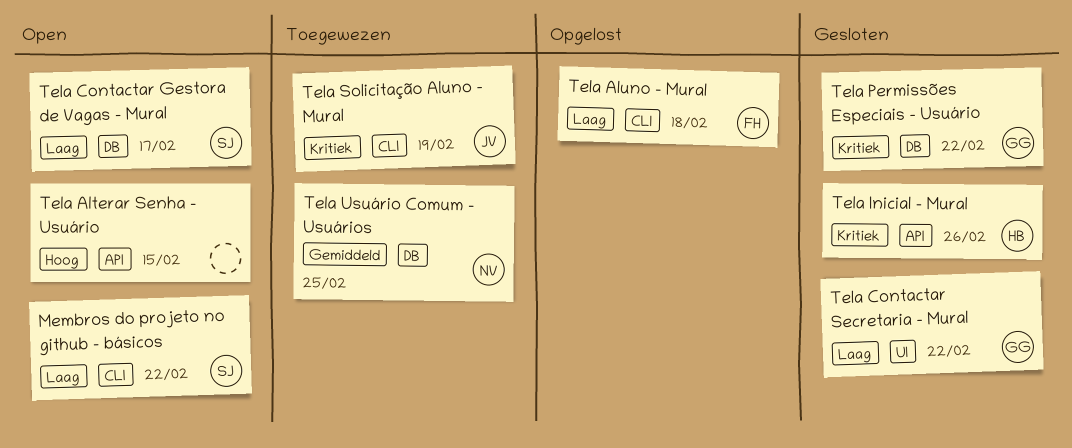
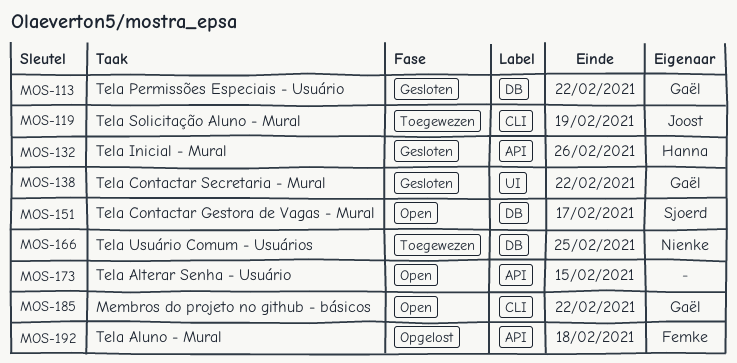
Membros do projeto no github - básicos, owner: Sjoerd -> Gaël
Tela Aluno - Mural, label: CLI -> API

